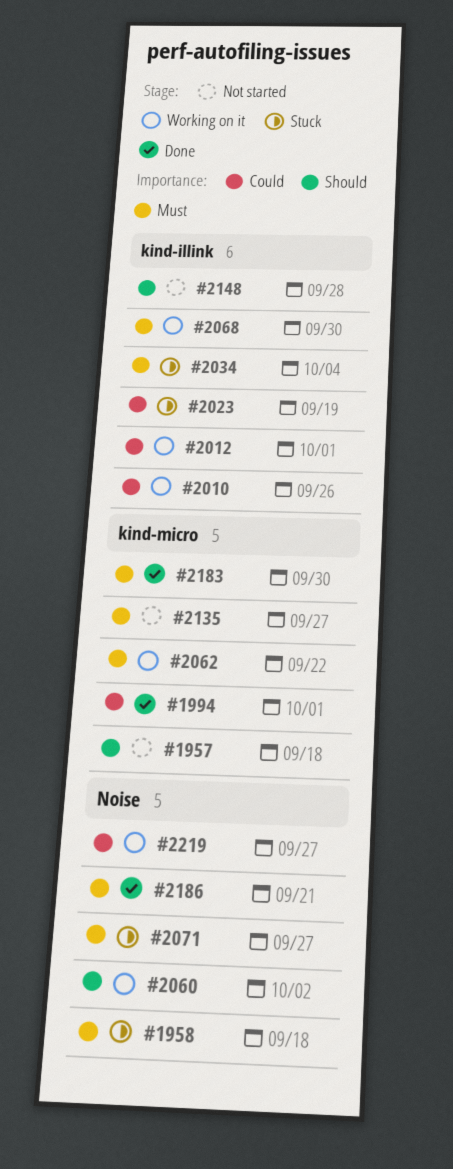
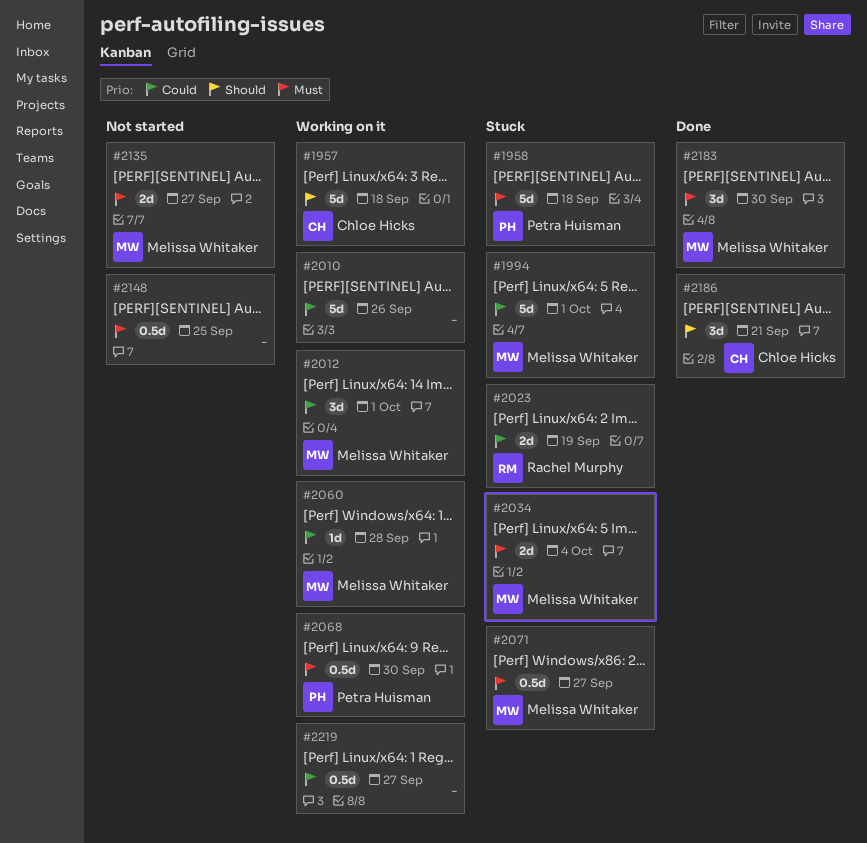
#1957, status: Not started -> Working on it
#1994, status: Done -> Stuck
#2060, priority: Should -> Could
#2060, due: Oct 2 -> Sep 28
#2062: present -> none
#2148, priority: Should -> Must
#2148, due: Sep 28 -> Sep 25
#2186, priority: Must -> Should

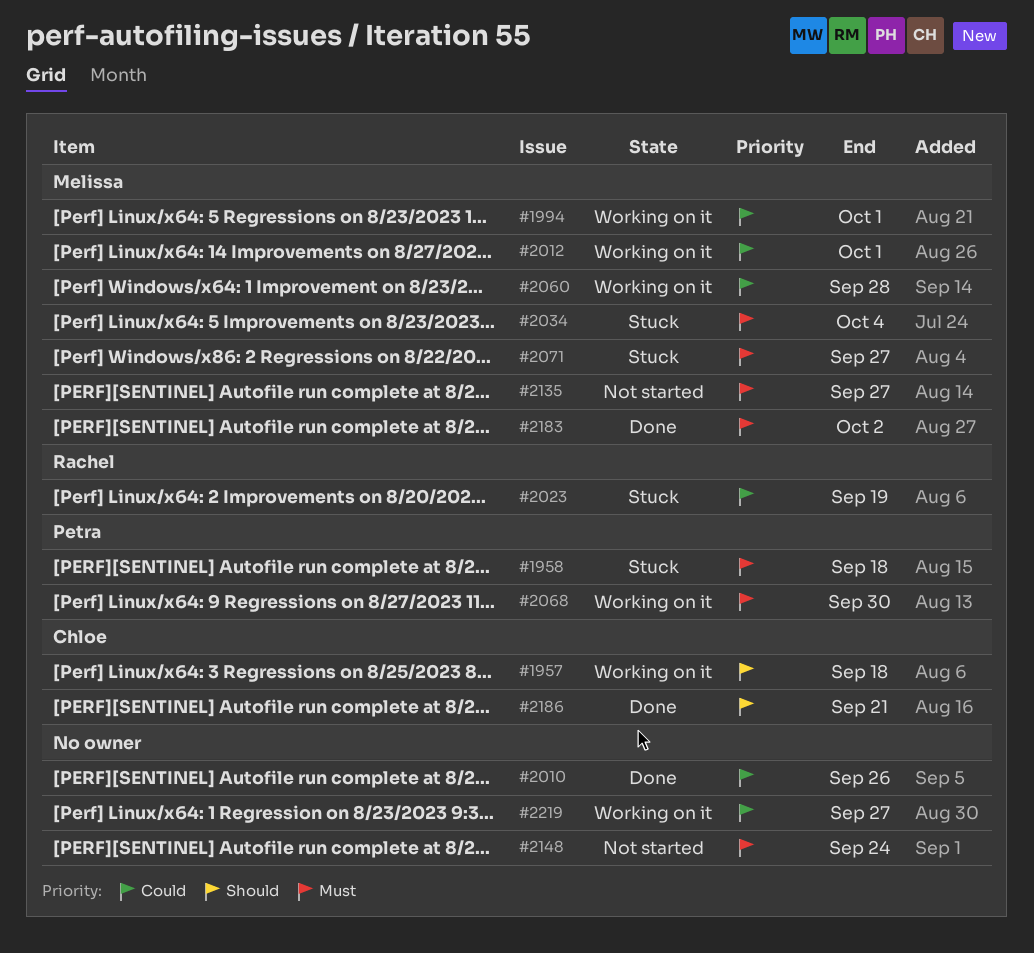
#1994, status: Stuck -> Working on it
#2010, status: Working on it -> Done
#2148, due: Sep 25 -> Sep 24
#2183, due: Sep 30 -> Oct 2

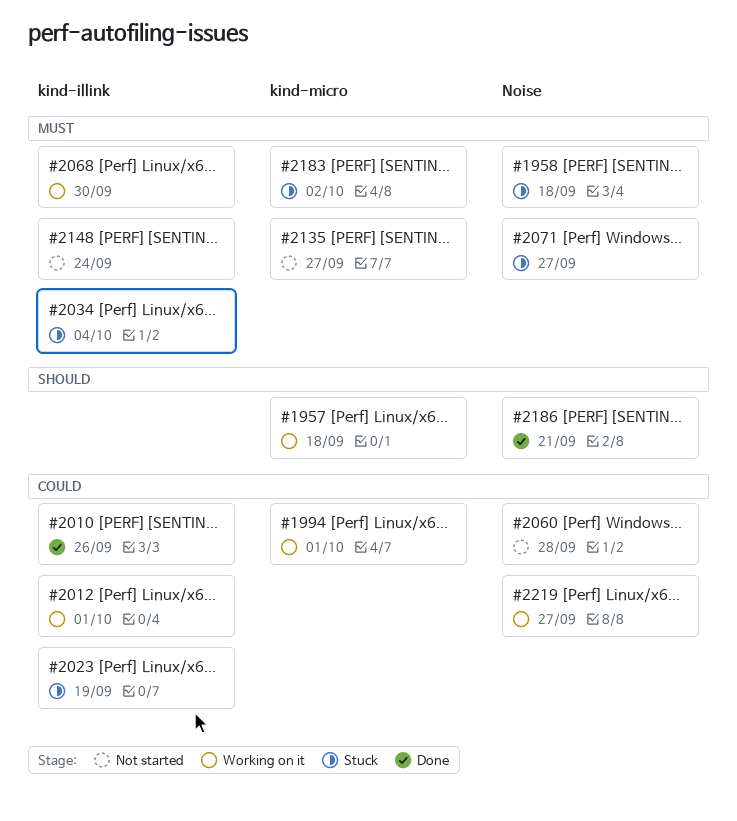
#2060, status: Working on it -> Not started
#2183, status: Done -> Stuck

